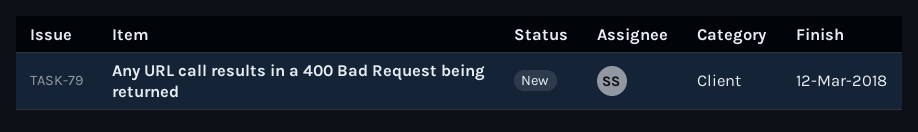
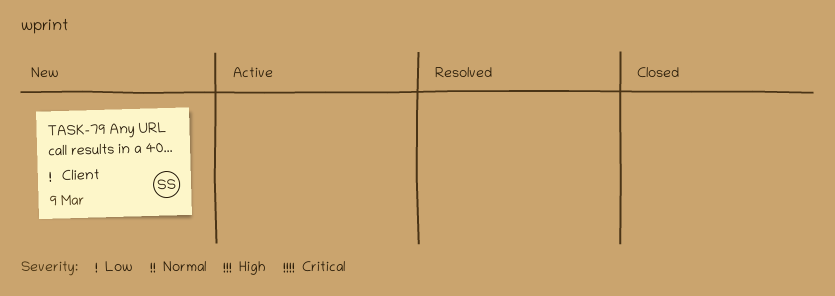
TASK-79, due: Mar 12 -> Mar 9

